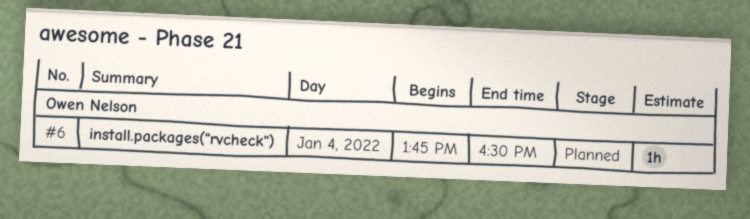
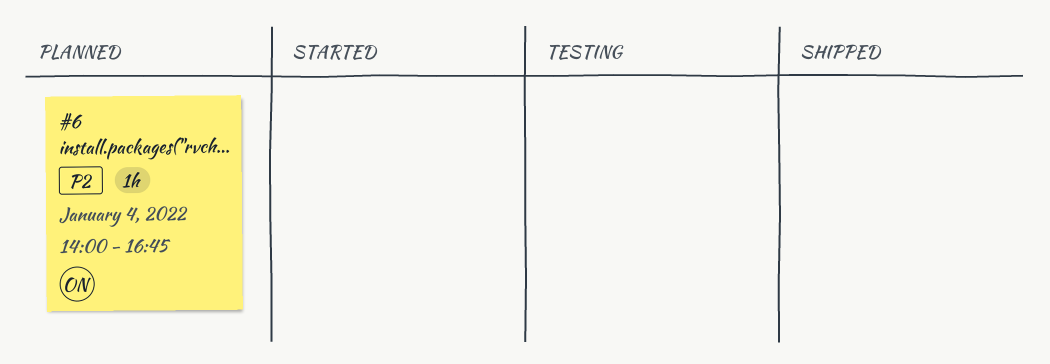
#6, begins: 13:45 -> 14:00
#6, ends: 16:30 -> 16:45

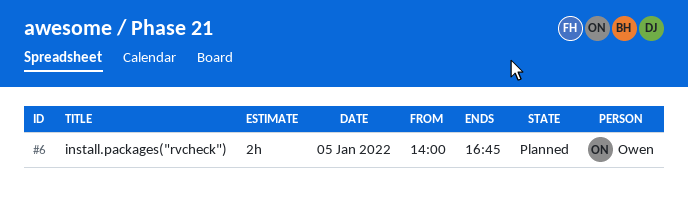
#6, estimate: 1h -> 2h
#6, day: Jan 4 -> Jan 5

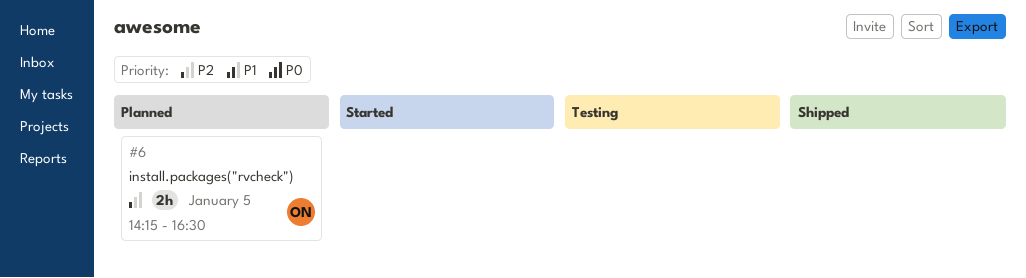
#6, begins: 14:00 -> 14:15
#6, ends: 16:45 -> 16:30

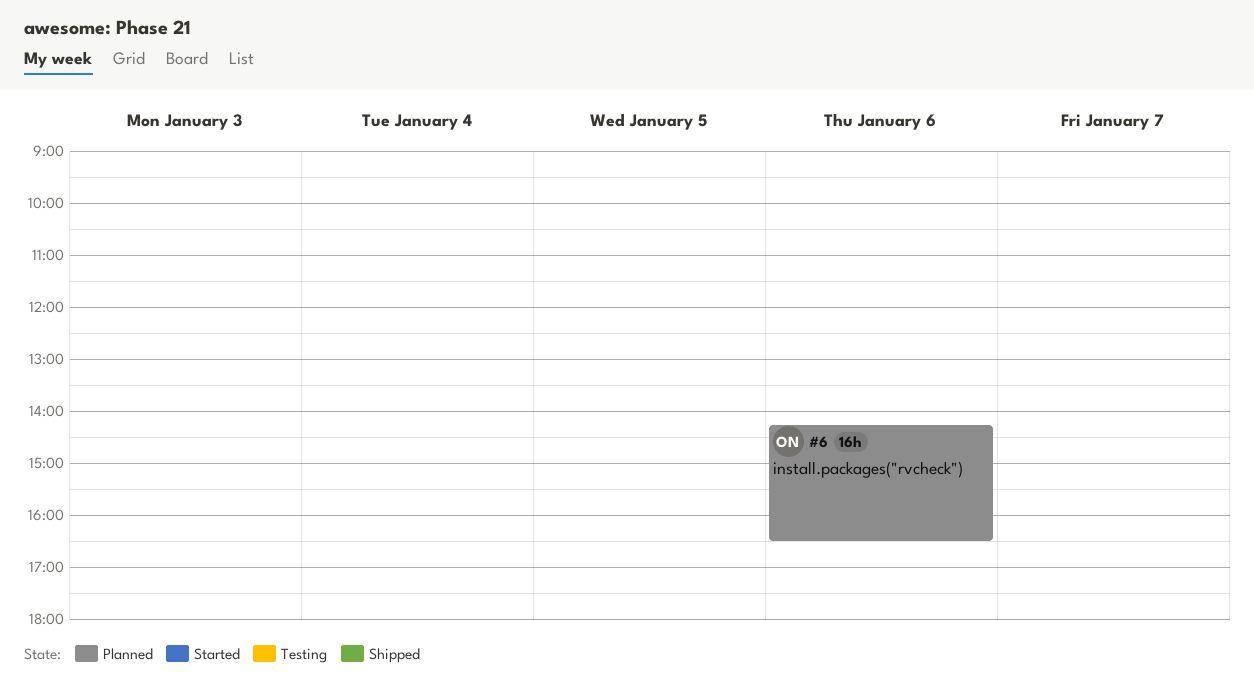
#6, estimate: 2h -> 16h
#6, day: Jan 5 -> Jan 6

